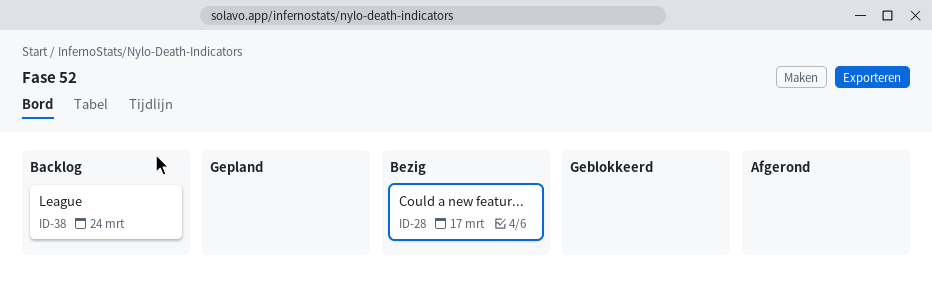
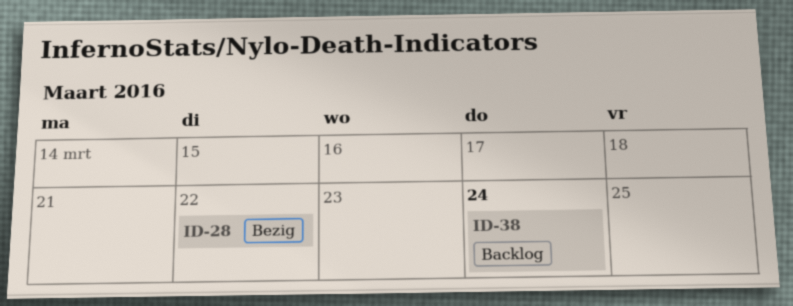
ID-28, due: Mar 17 -> Mar 22

